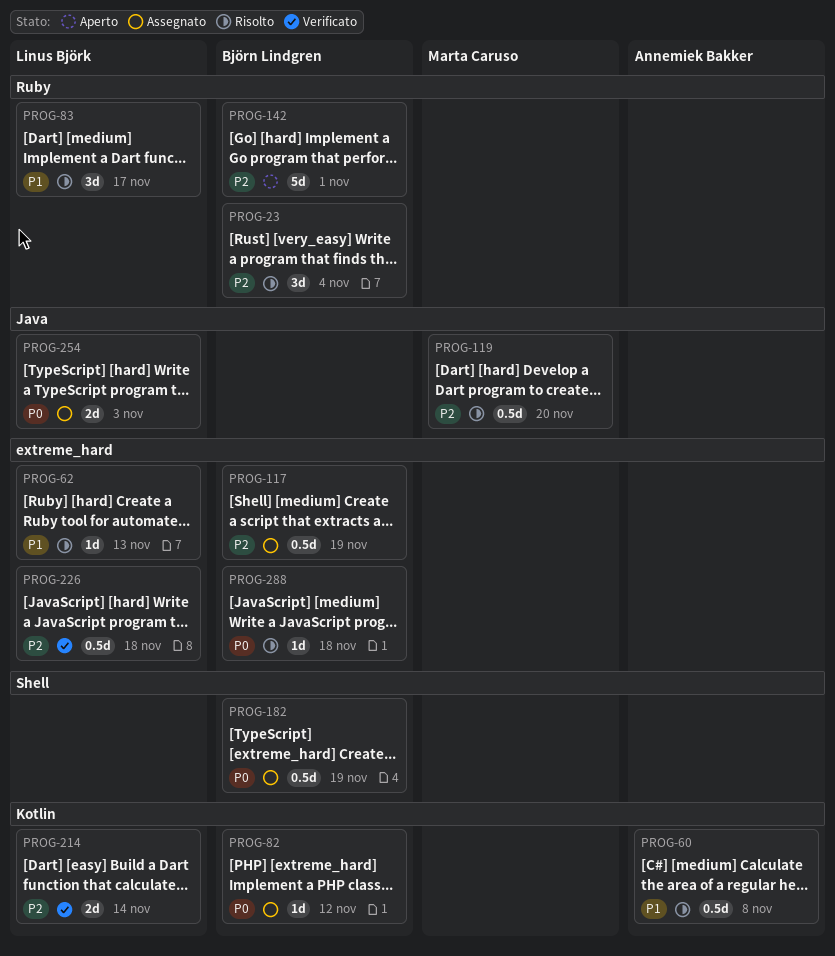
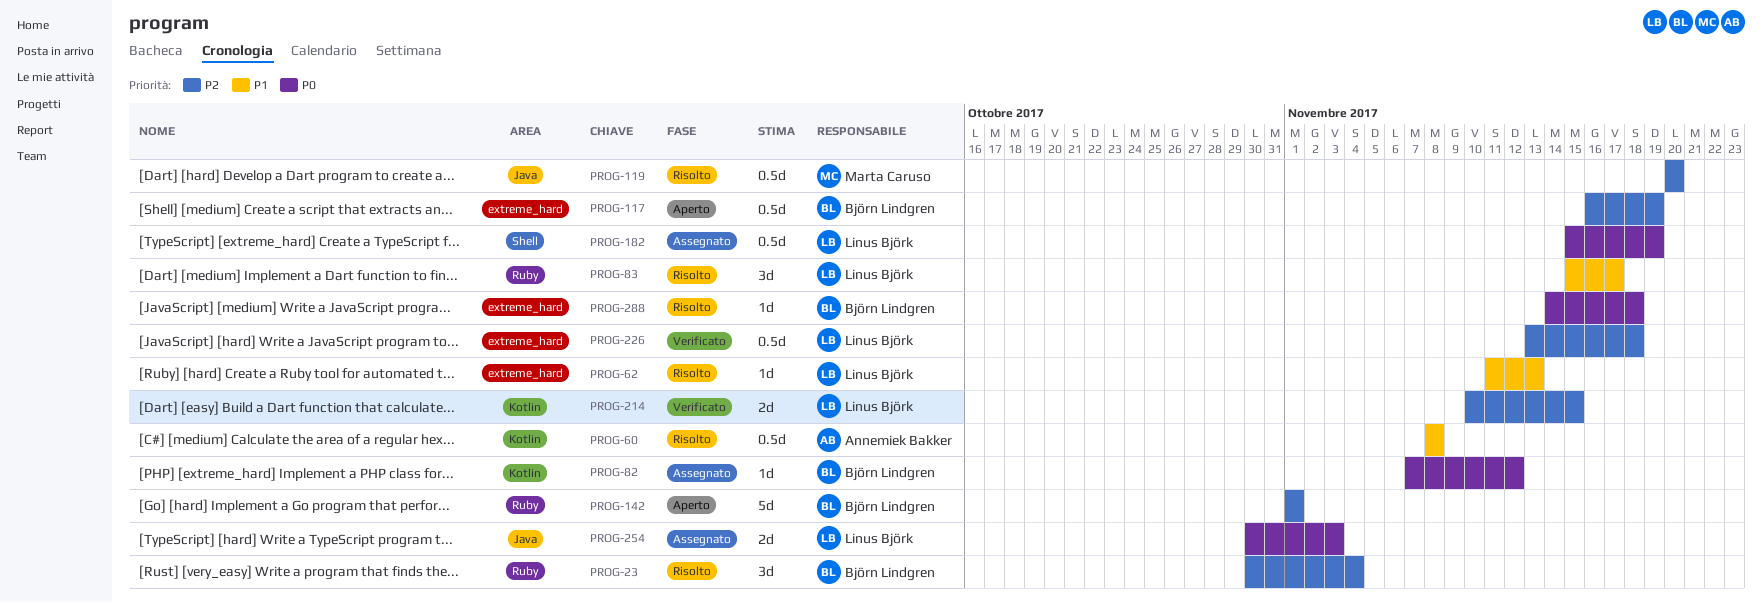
PROG-117, status: Assegnato -> Aperto
PROG-182, owner: Björn Lindgren -> Linus Björk
PROG-214, due: Nov 14 -> Nov 15

